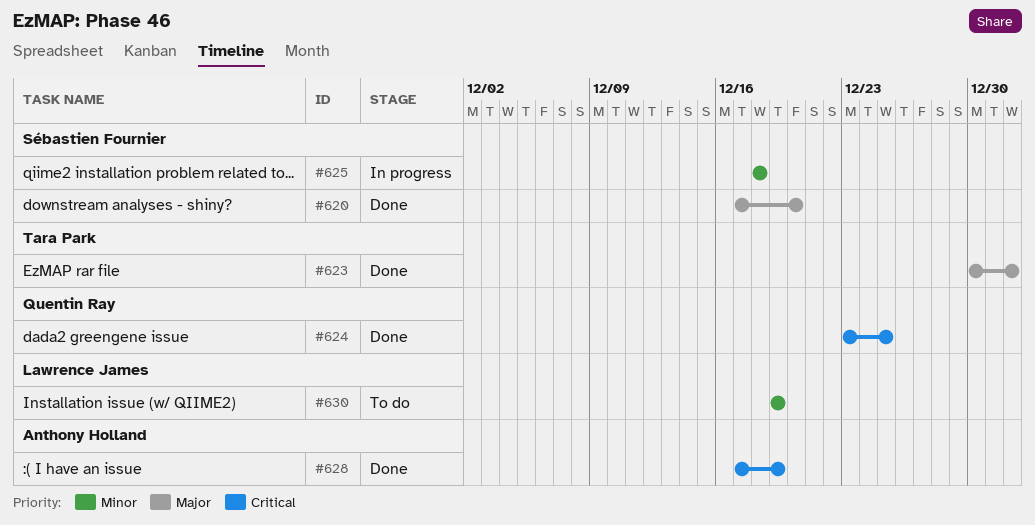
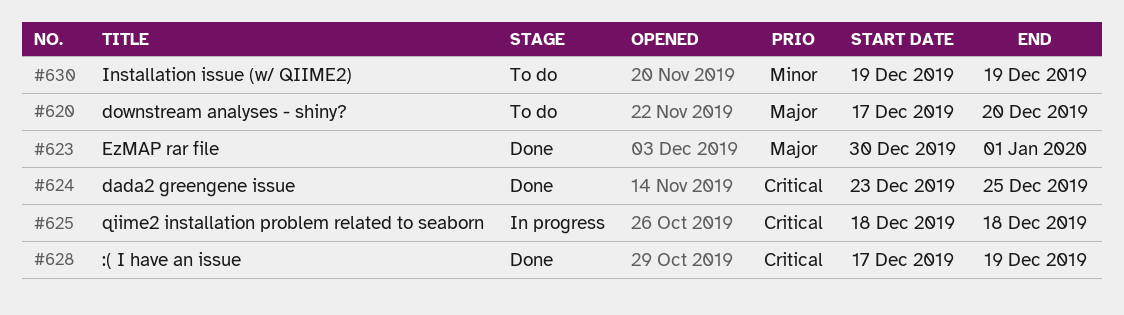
#620, status: Done -> To do
#625, priority: Minor -> Critical

